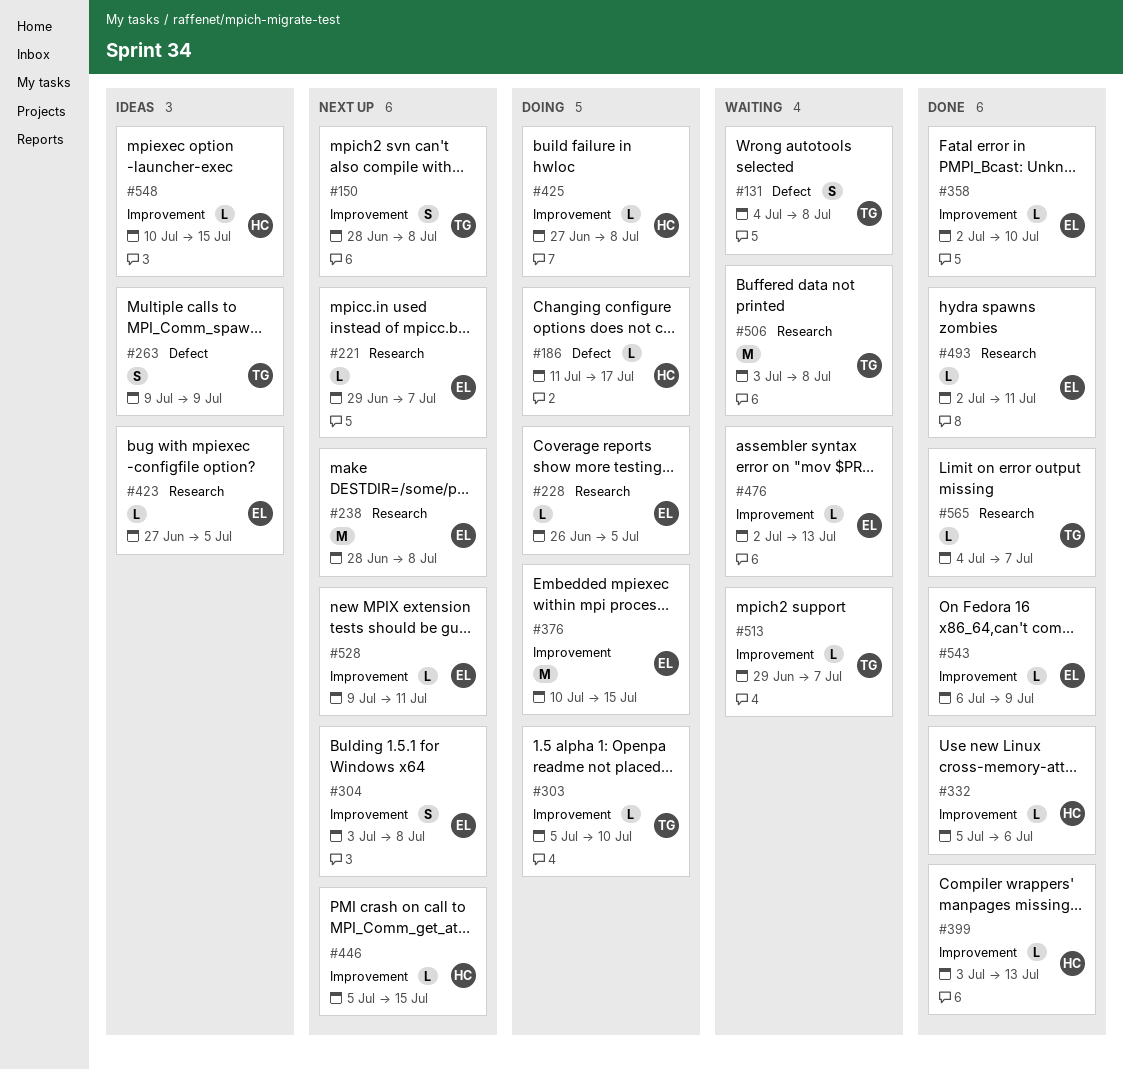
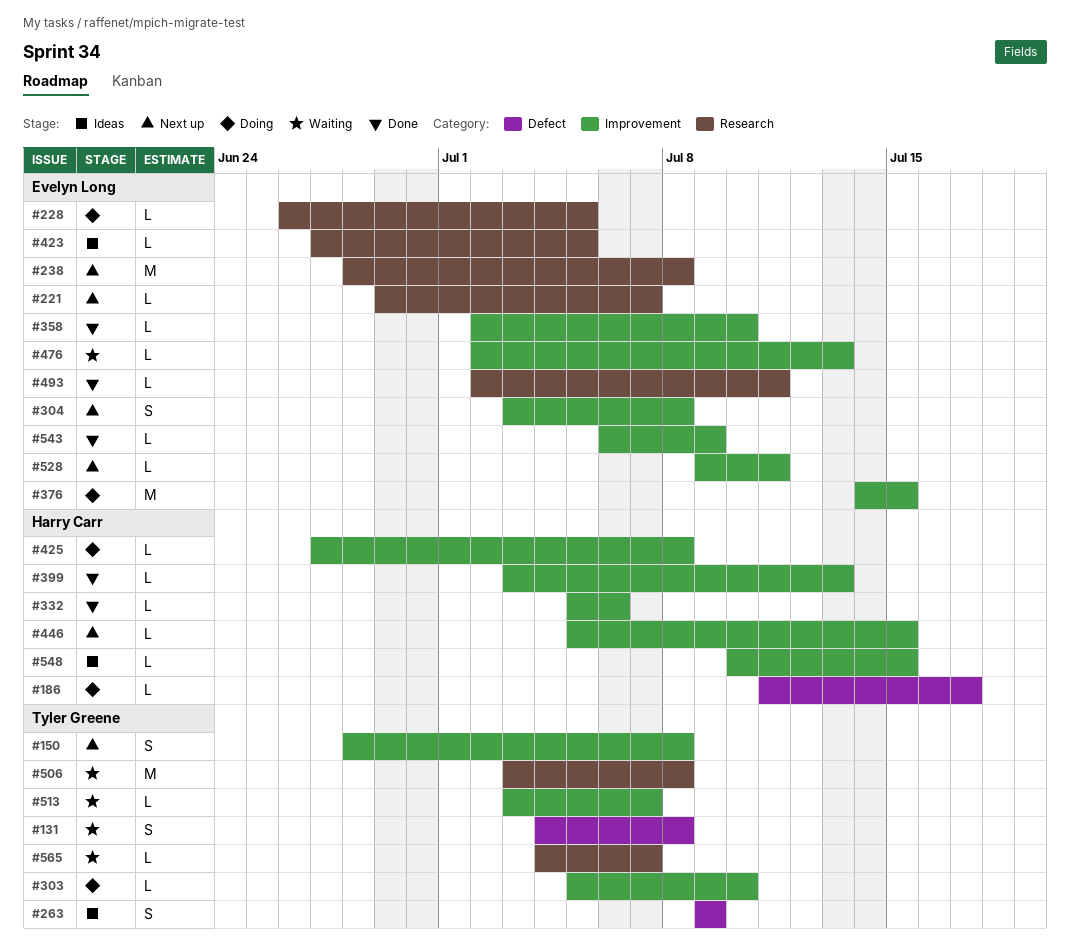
#376, start: Jul 10 -> Jul 14
#513, start: Jun 29 -> Jul 3
#565, status: Done -> Waiting

